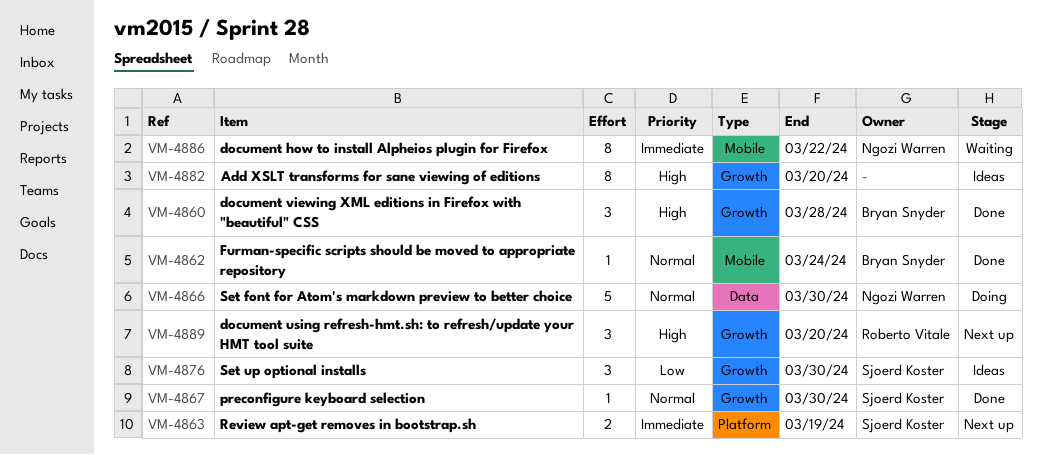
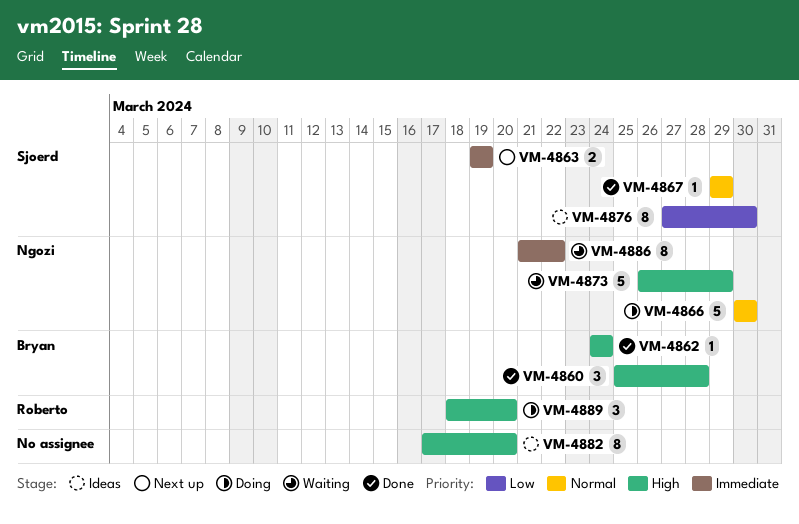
VM-4862, priority: Normal -> High
VM-4867, due: Mar 30 -> Mar 29
VM-4873: none -> present
VM-4876, estimate: 3 -> 8
VM-4889, status: Next up -> Doing

